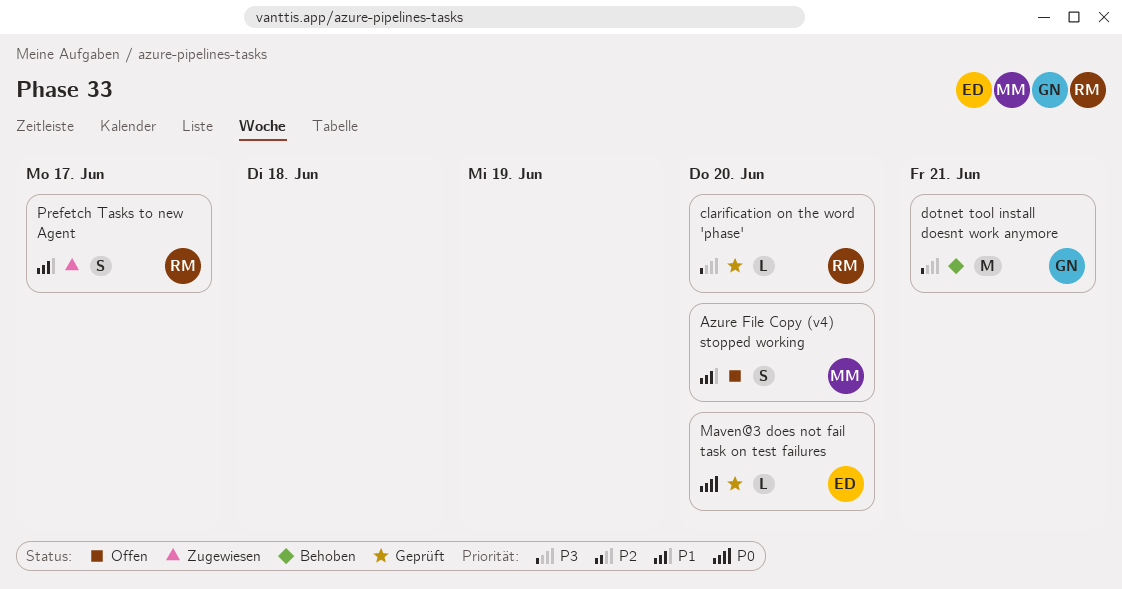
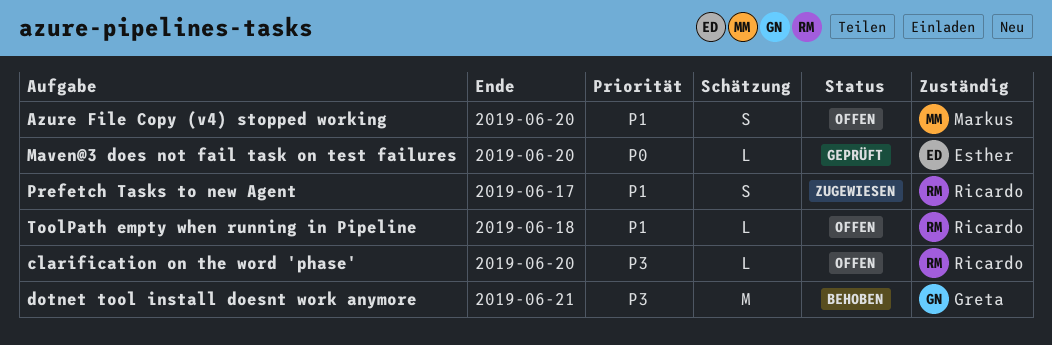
clarification on the word 'phase', status: Geprüft -> Offen
ToolPath empty when running in Pipeline: none -> present

